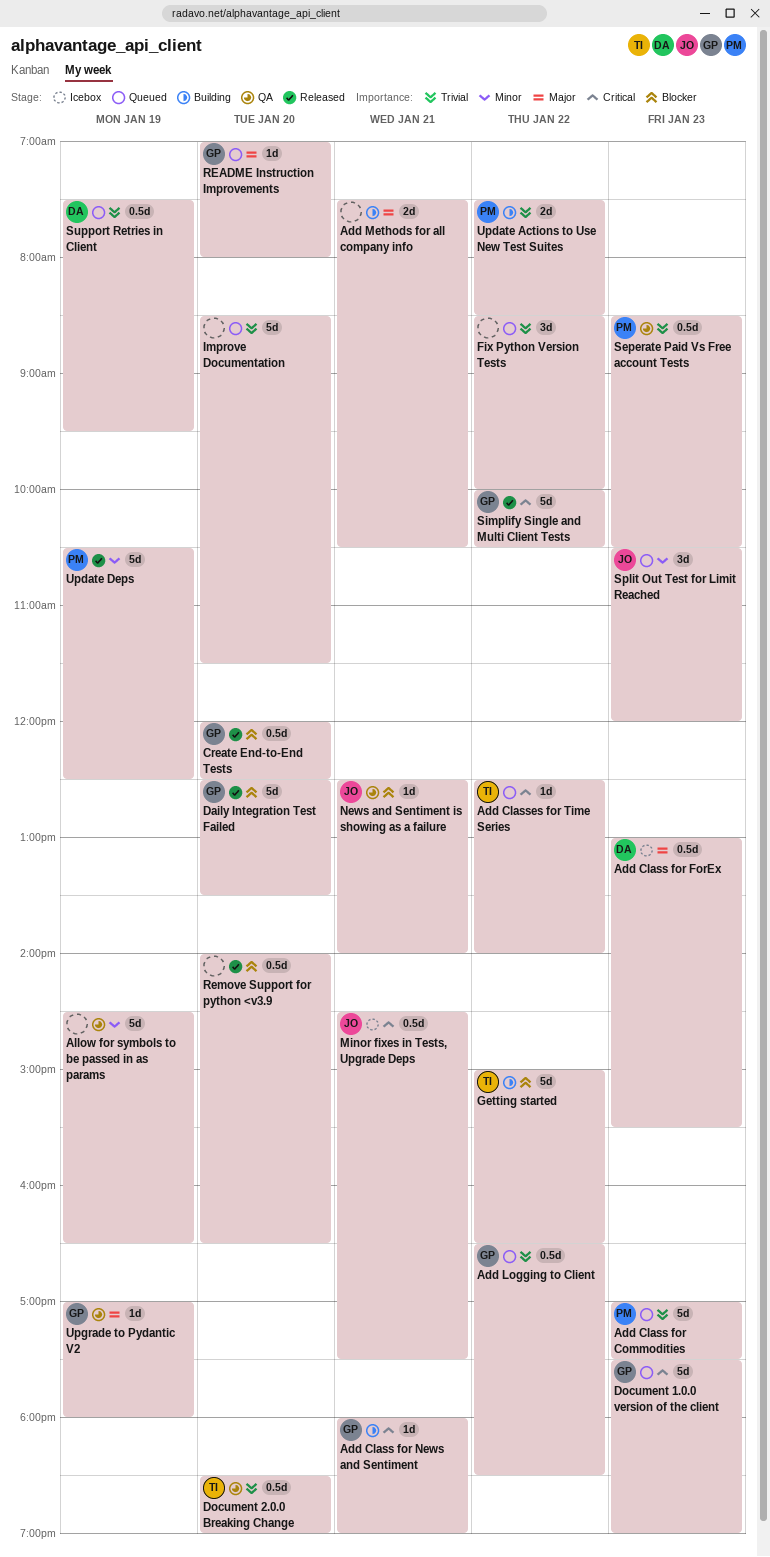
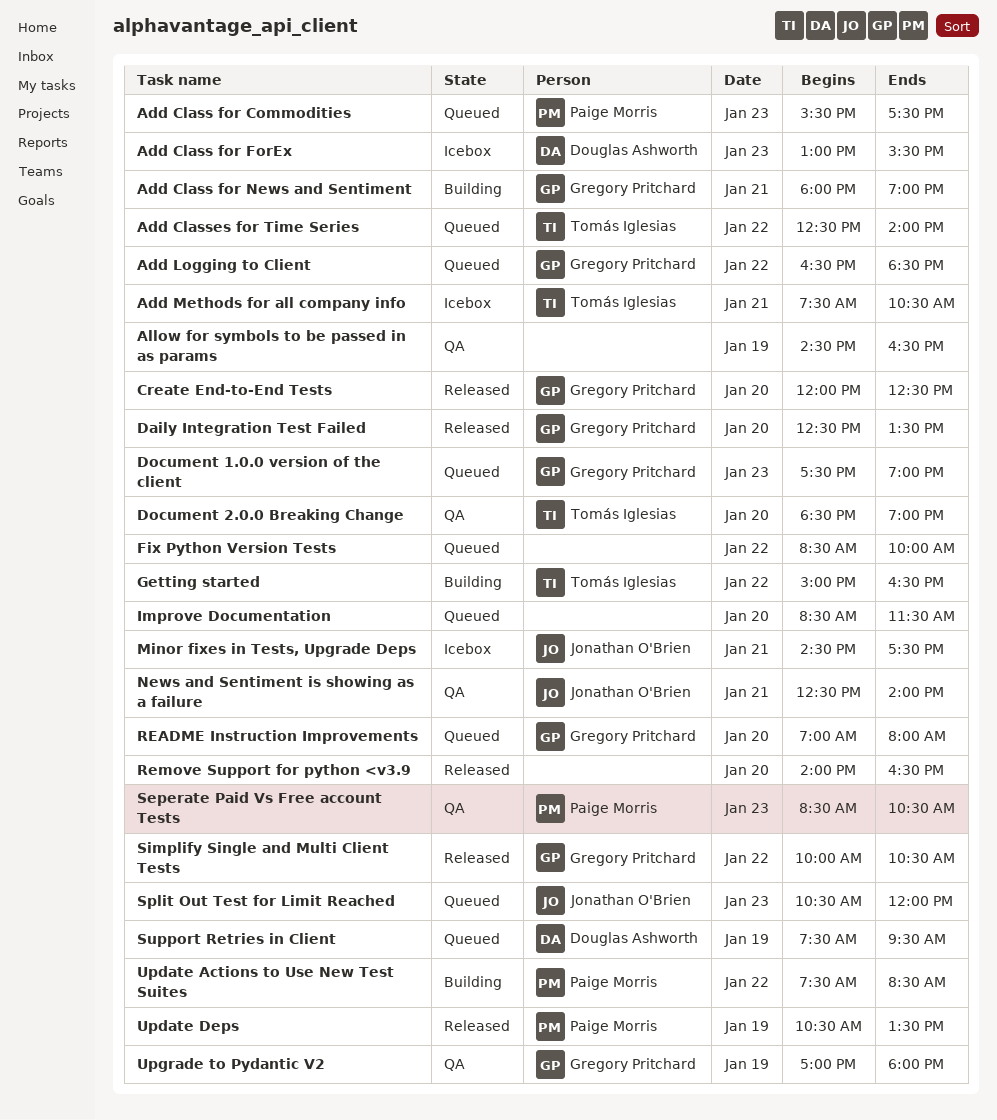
Add Class for Commodities, begins: 17:00 -> 15:30
Add Methods for all company info, status: Building -> Icebox
Add Methods for all company info, owner: none -> Tomás Iglesias
Update Deps, ends: 12:30 -> 13:30

